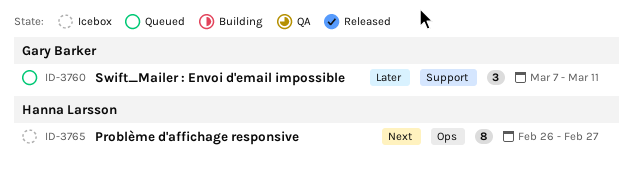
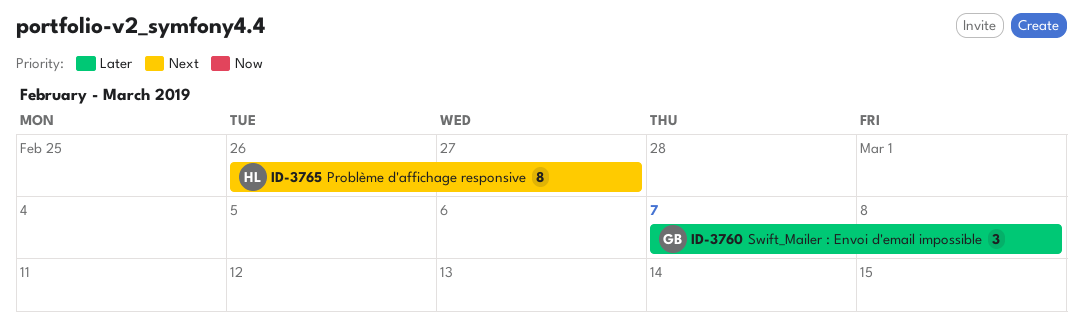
ID-3760, due: Mar 11 -> Mar 8

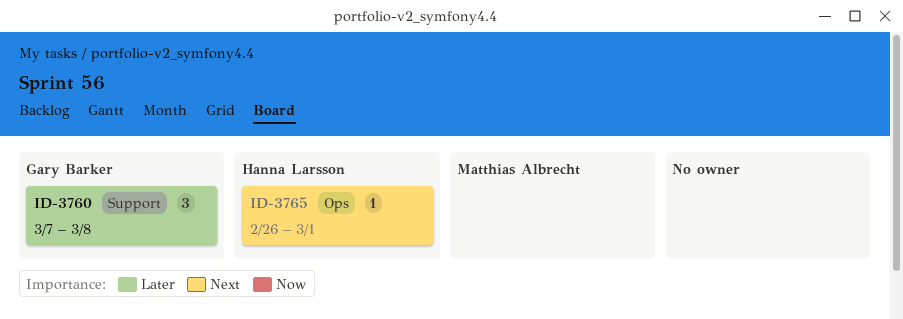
ID-3765, estimate: 8 -> 1
ID-3765, due: Feb 27 -> Mar 1

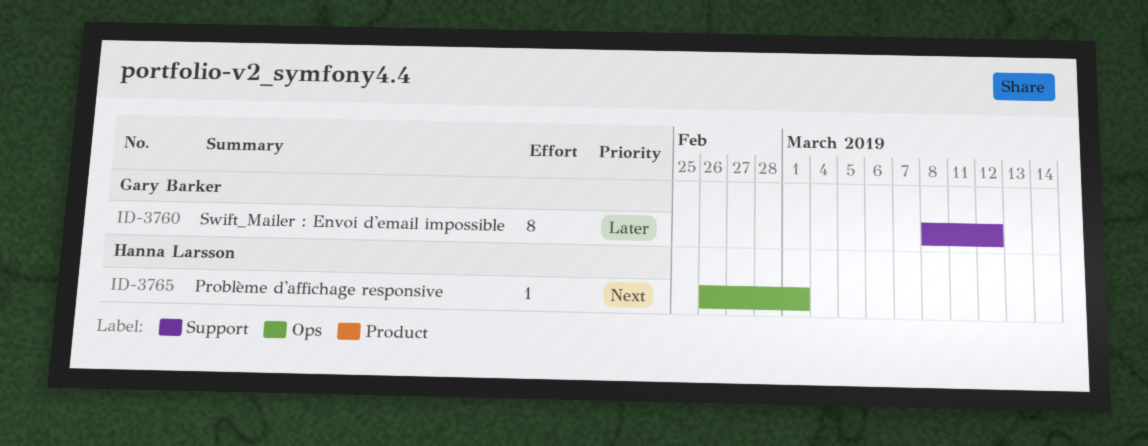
ID-3760, estimate: 3 -> 8
ID-3760, start: Mar 7 -> Mar 8
ID-3760, due: Mar 8 -> Mar 12

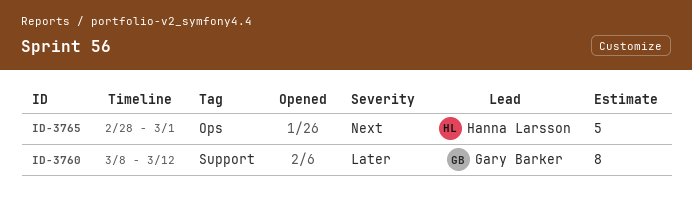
ID-3765, estimate: 1 -> 5
ID-3765, start: Feb 26 -> Feb 28

